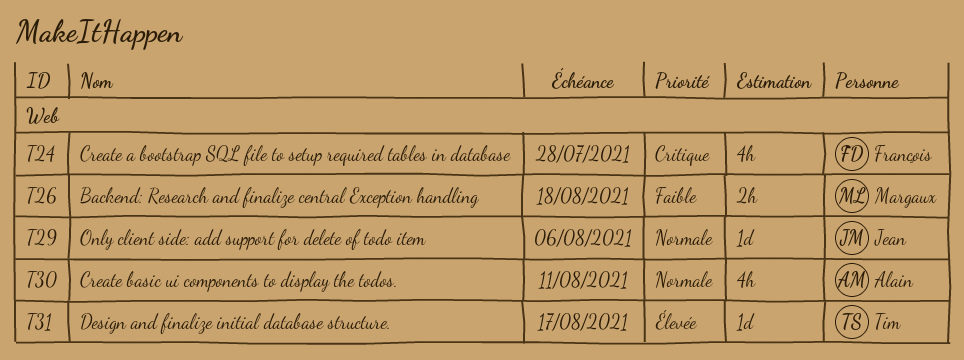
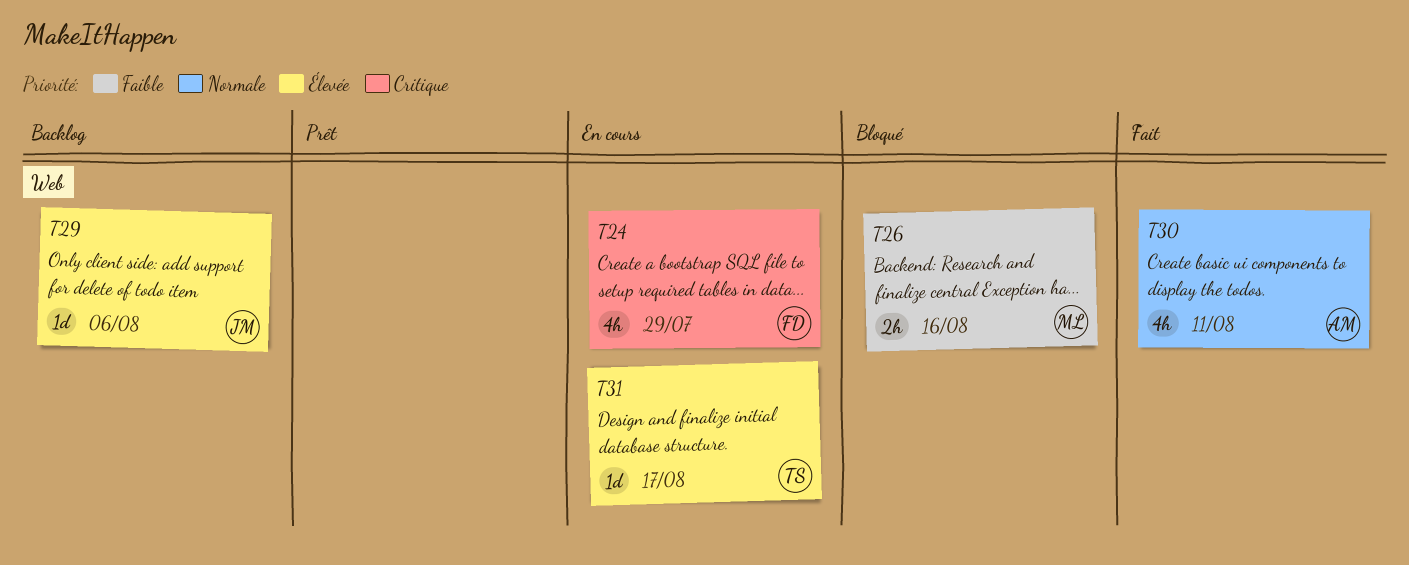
T24, due: Jul 28 -> Jul 29
T26, due: Aug 18 -> Aug 16
T29, priority: Normale -> Élevée

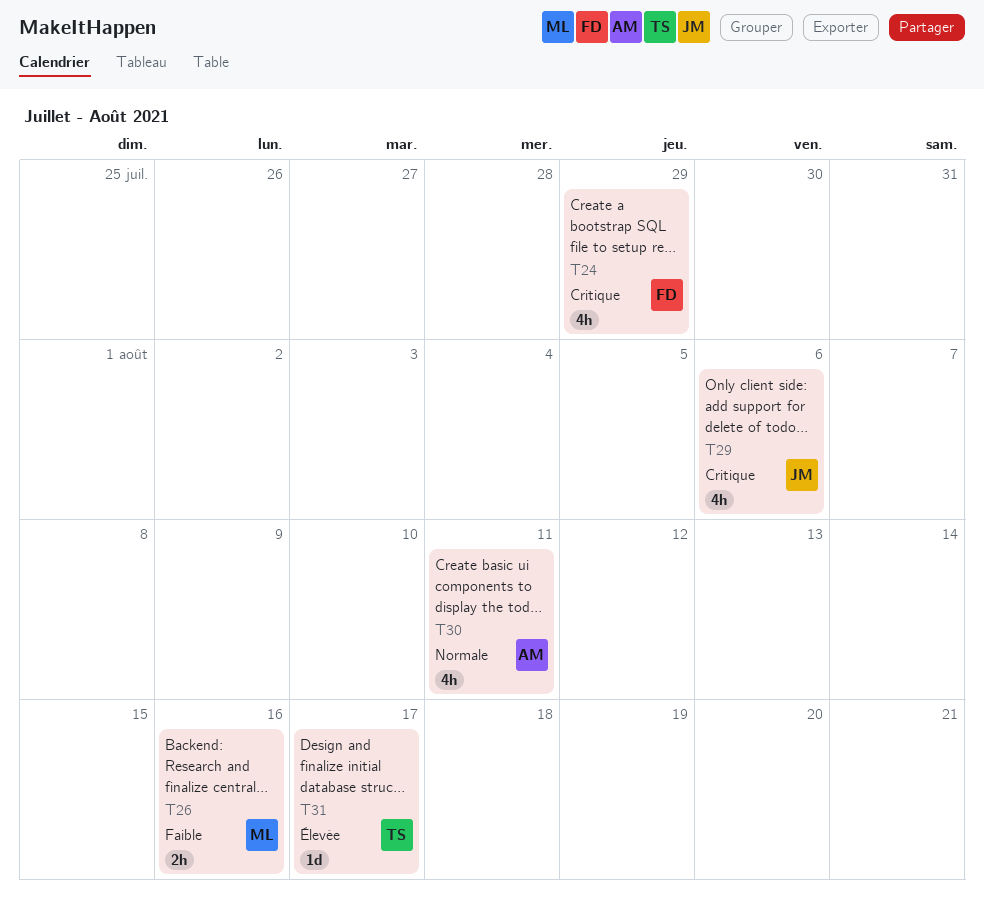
T29, priority: Élevée -> Critique
T29, estimate: 1d -> 4h

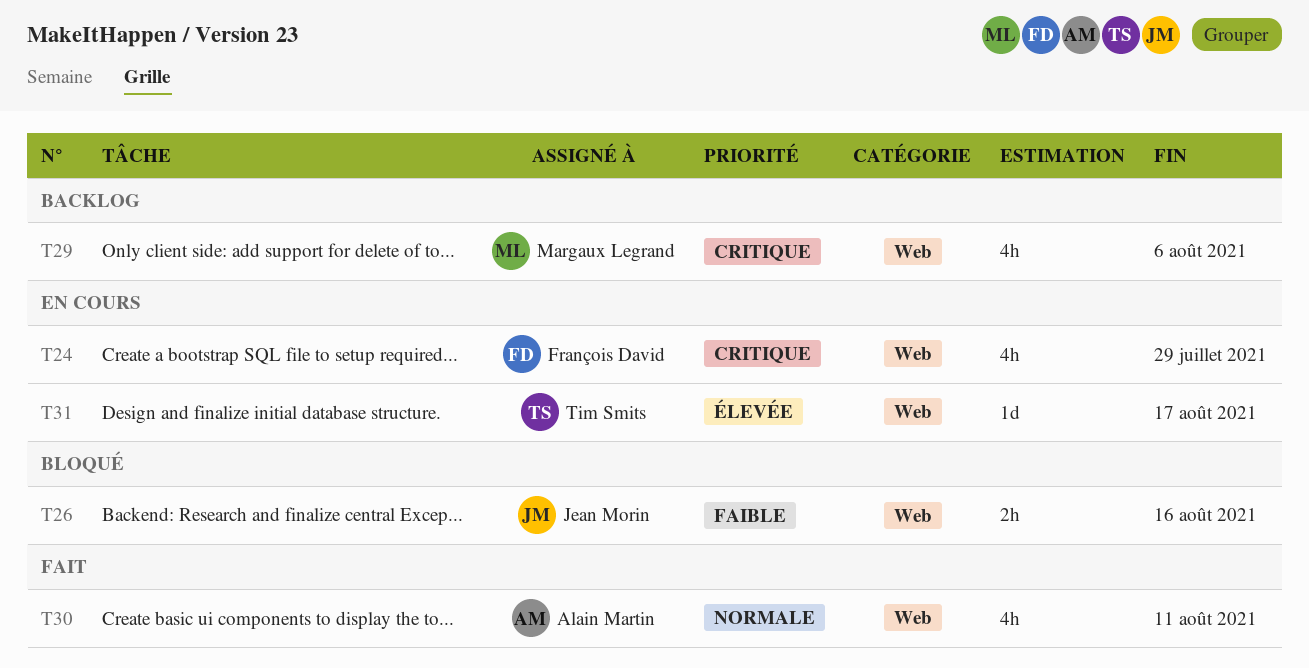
T26, owner: Margaux Legrand -> Jean Morin
T29, owner: Jean Morin -> Margaux Legrand

